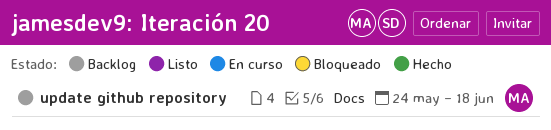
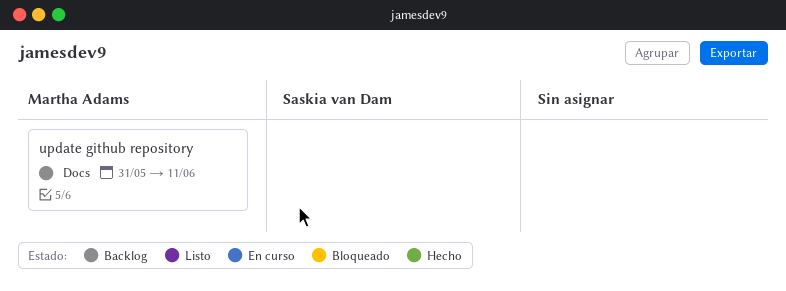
update github repository, start: May 24 -> May 31
update github repository, due: Jun 18 -> Jun 11

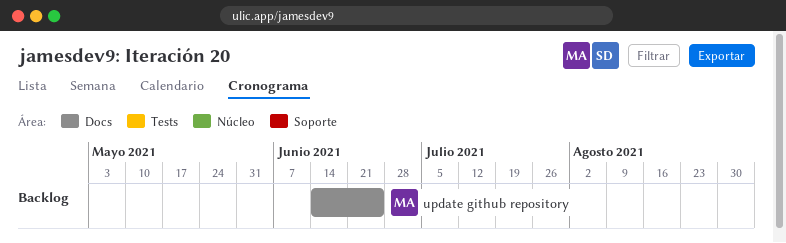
update github repository, start: May 31 -> Jun 14
update github repository, due: Jun 11 -> Jun 25

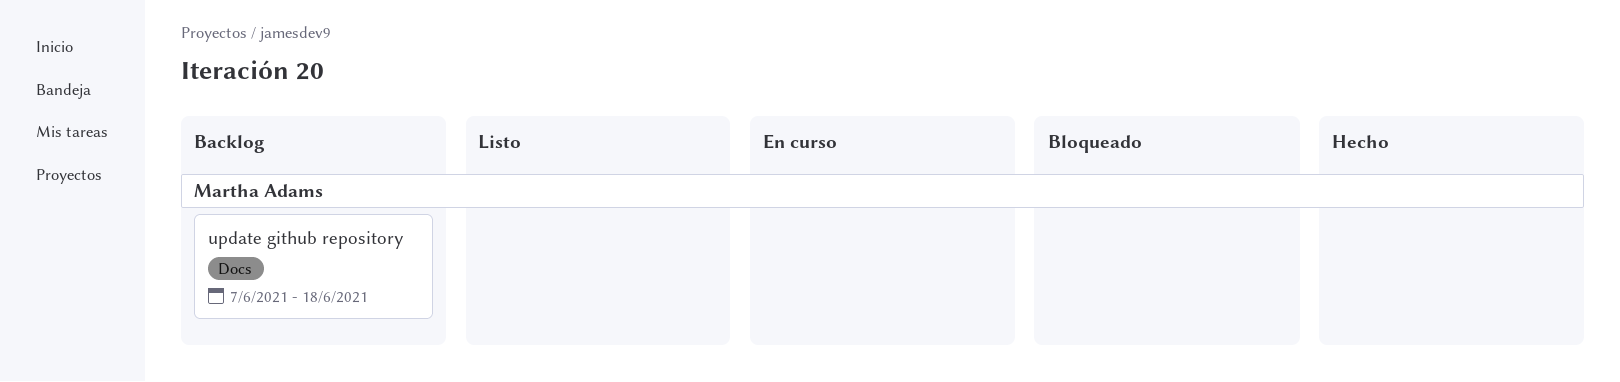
update github repository, start: Jun 14 -> Jun 7
update github repository, due: Jun 25 -> Jun 18

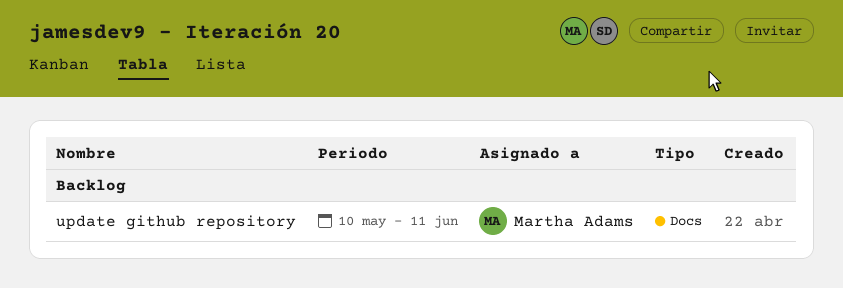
update github repository, start: Jun 7 -> May 10
update github repository, due: Jun 18 -> Jun 11

